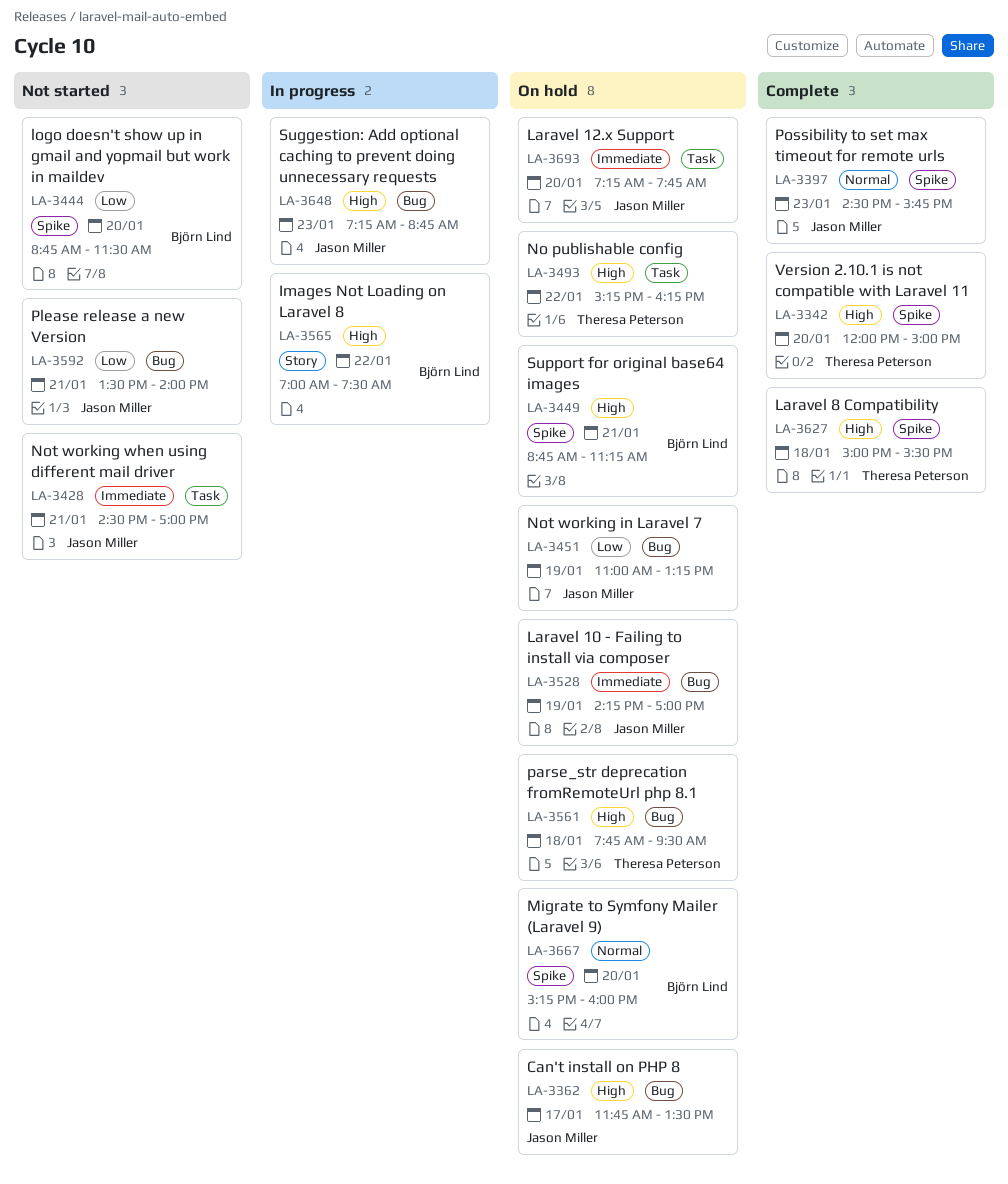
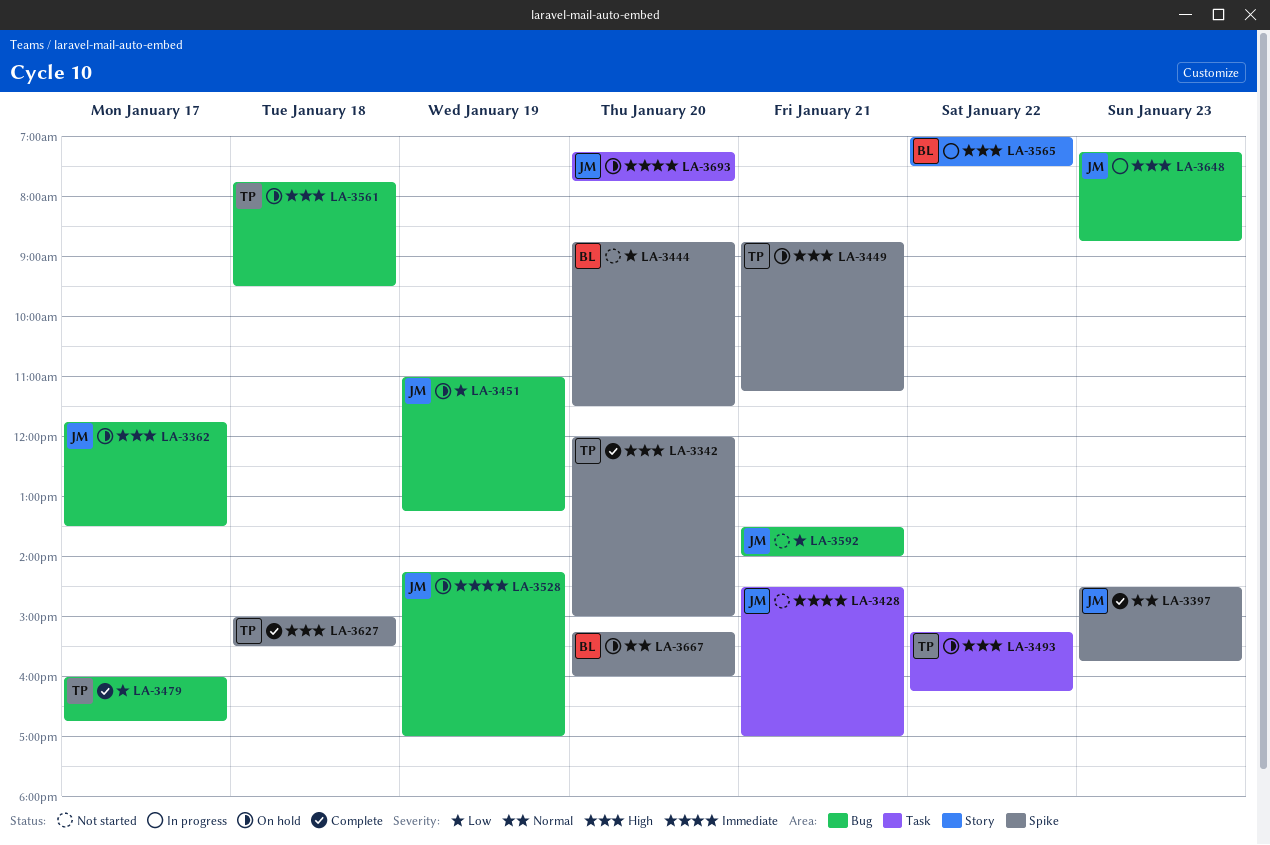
LA-3449, owner: Björn Lind -> Theresa Peterson
LA-3479: none -> present

